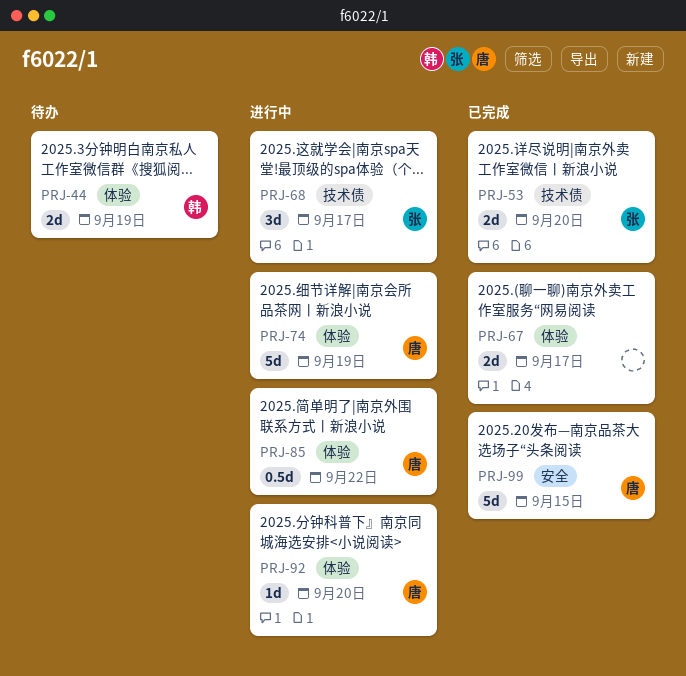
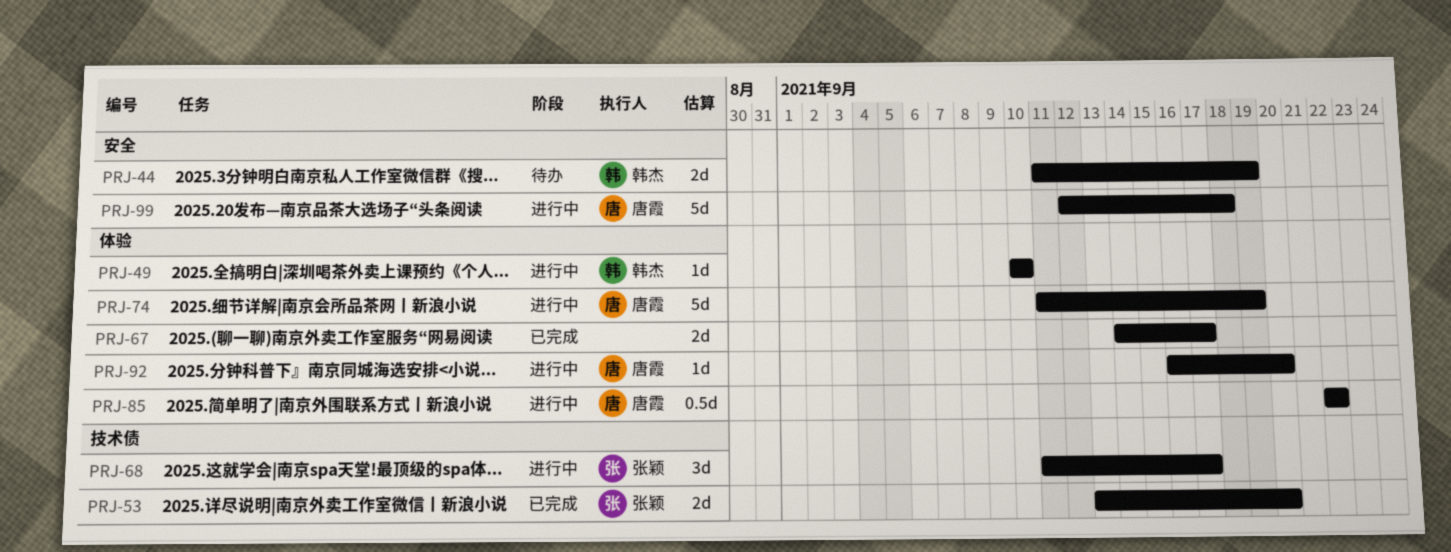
PRJ-44, label: 体验 -> 安全
PRJ-49: none -> present
PRJ-99, status: 已完成 -> 进行中
PRJ-99, due: Sep 15 -> Sep 18

